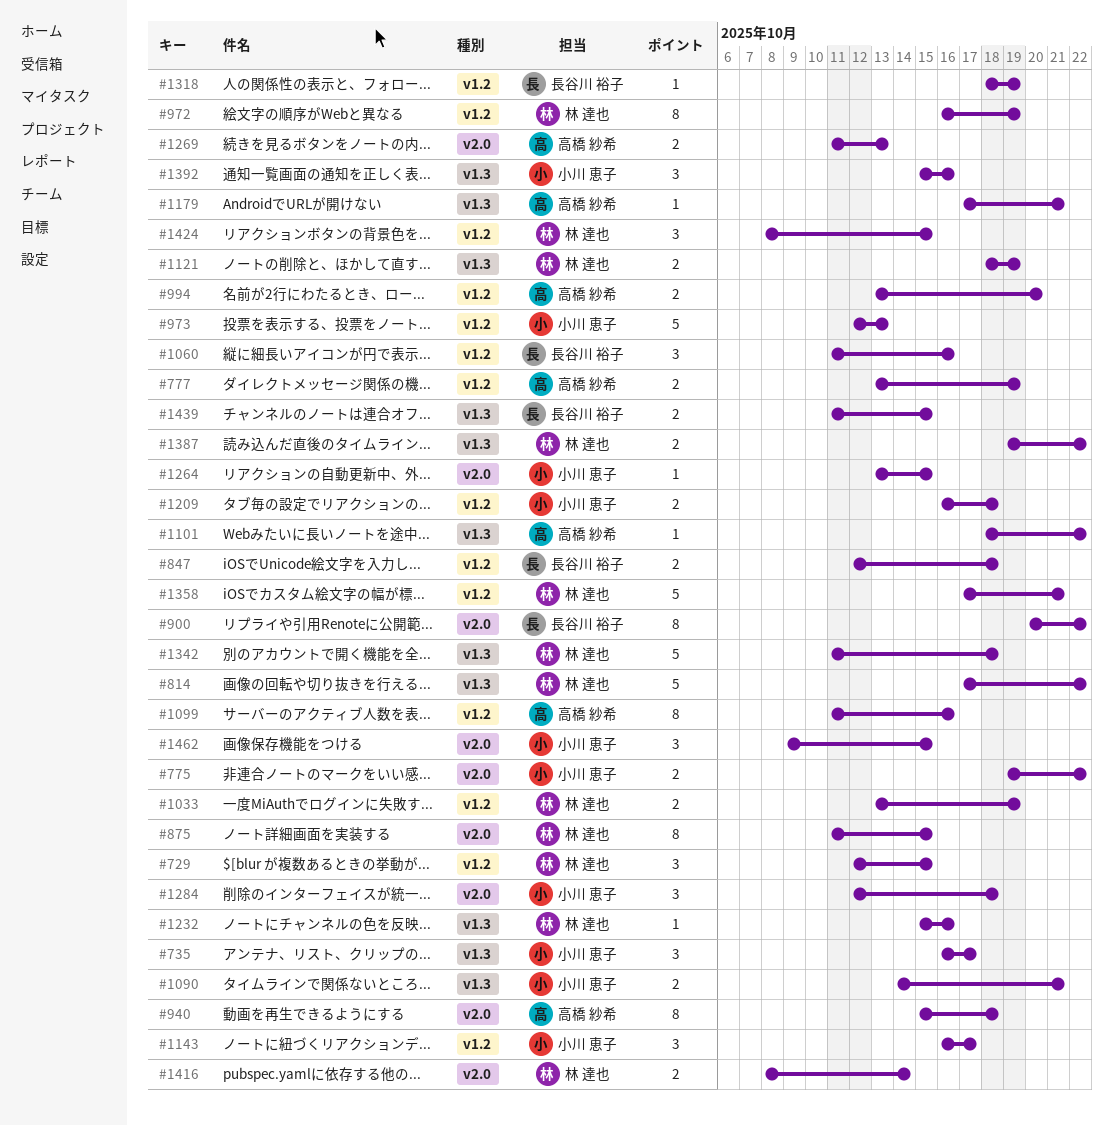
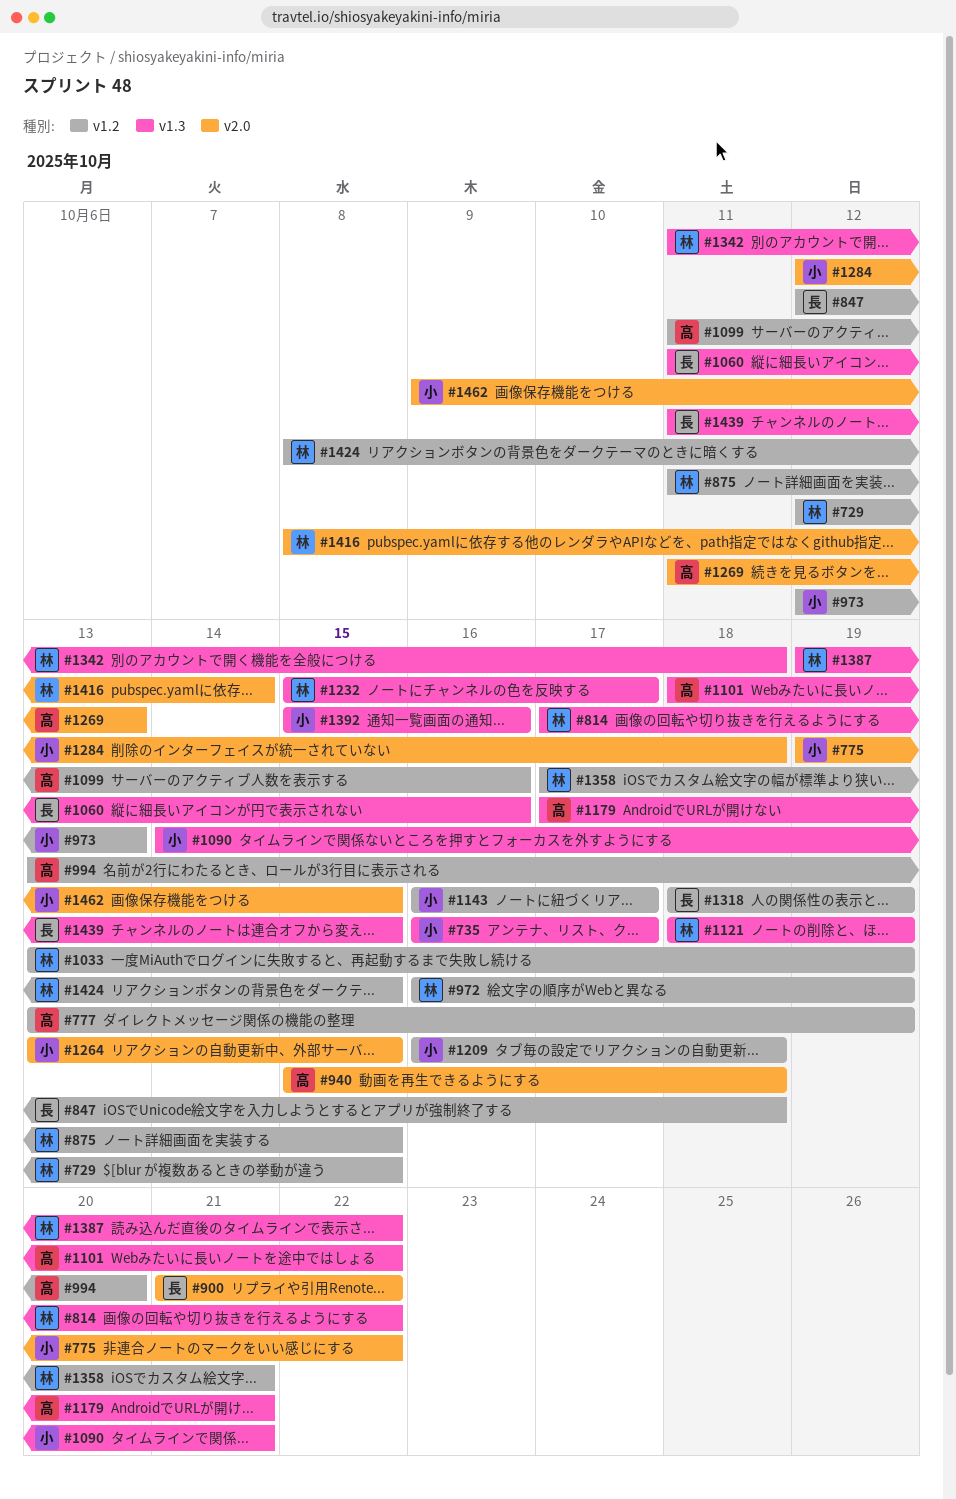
#875, label: v2.0 -> v1.2
#900, start: Oct 20 -> Oct 21
#1060, label: v1.2 -> v1.3
#1232, due: Oct 16 -> Oct 17

